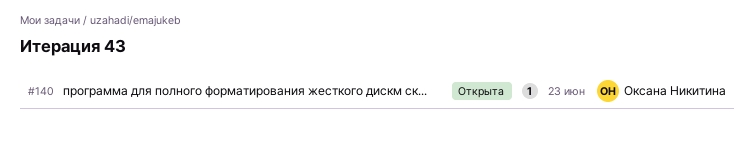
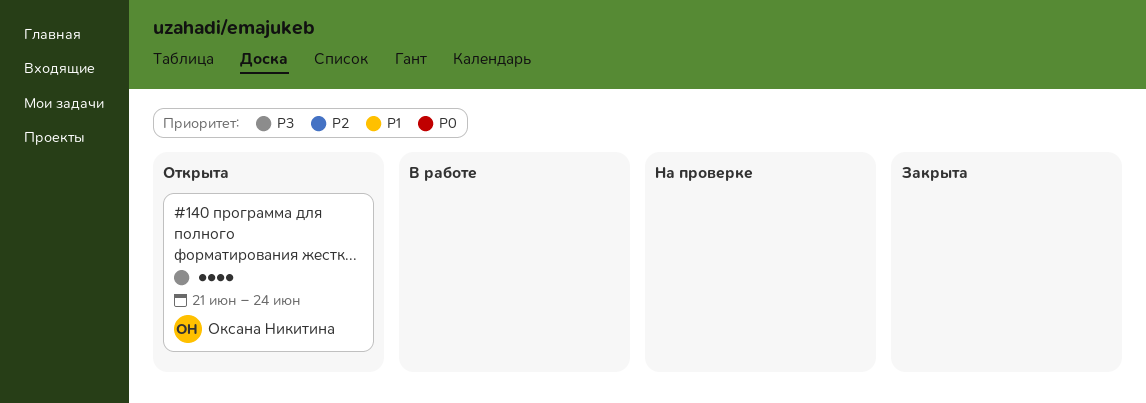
#140, estimate: 1 -> 4
#140, due: Jun 23 -> Jun 24

